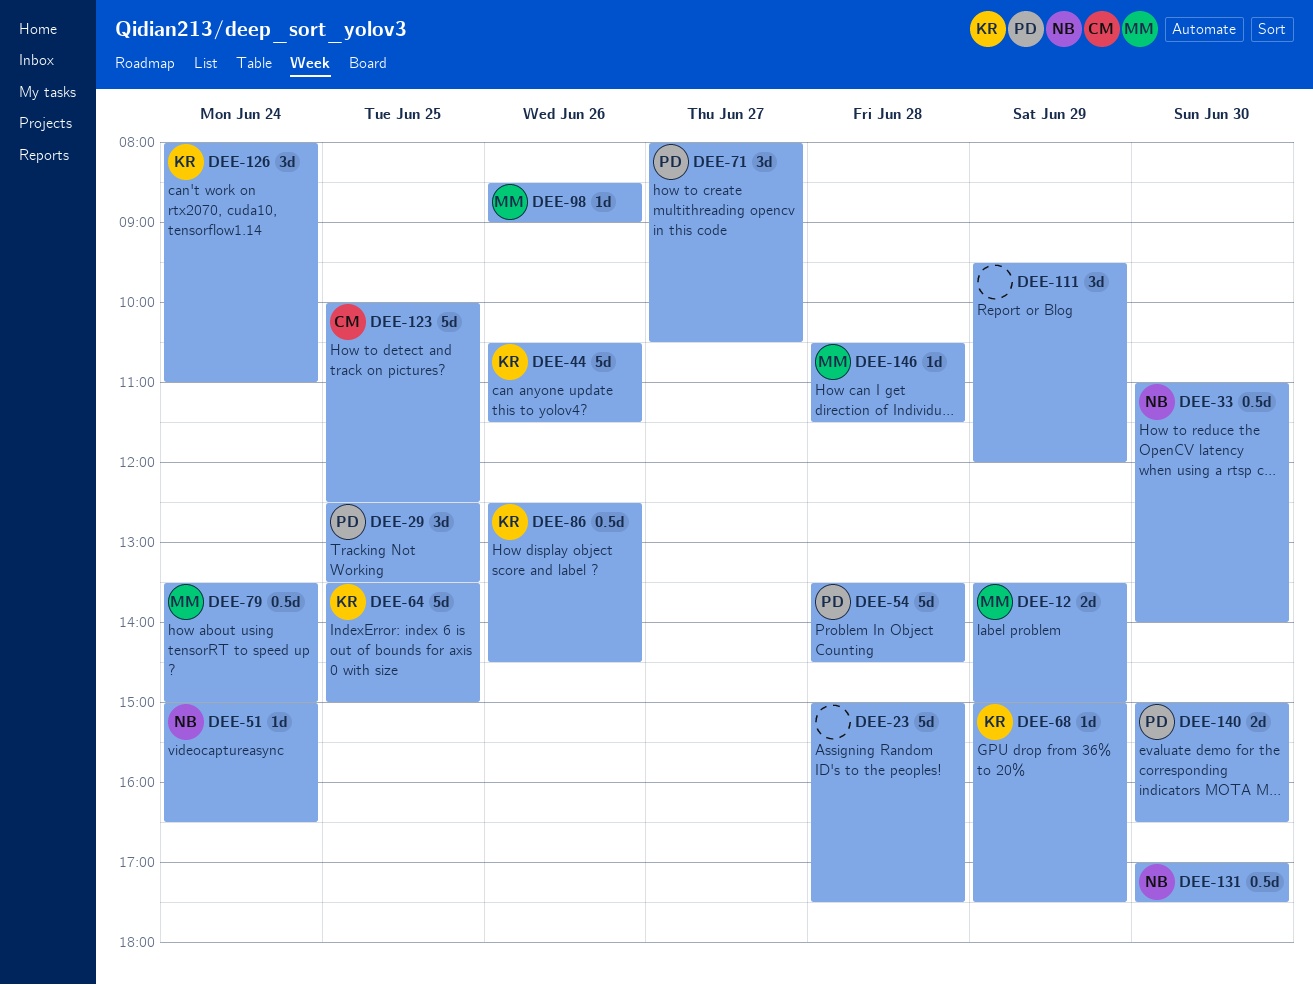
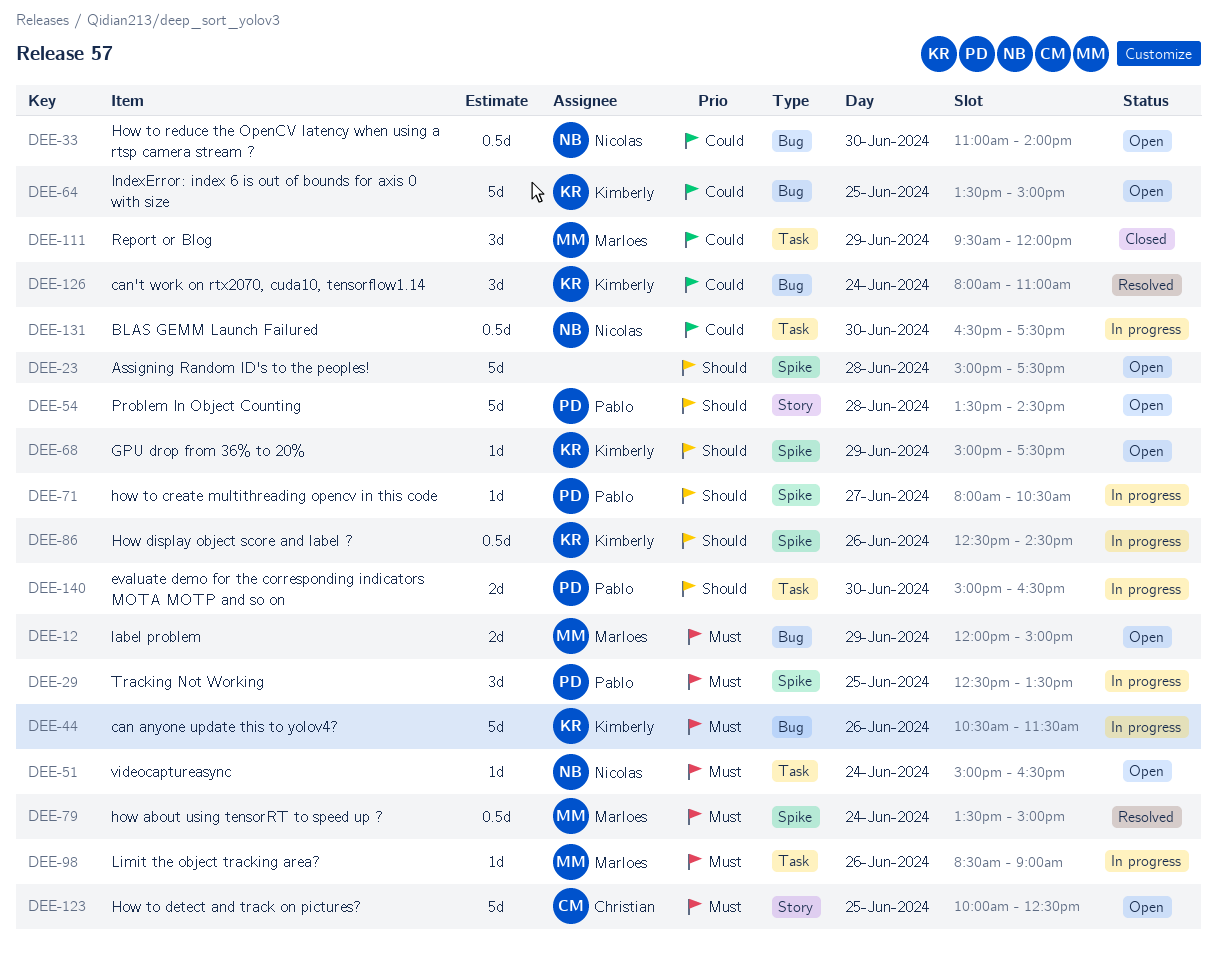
DEE-12, begins: 13:30 -> 12:00
DEE-71, estimate: 3d -> 1d
DEE-111, owner: none -> Marloes
DEE-131, begins: 17:00 -> 16:30
DEE-146: present -> none

